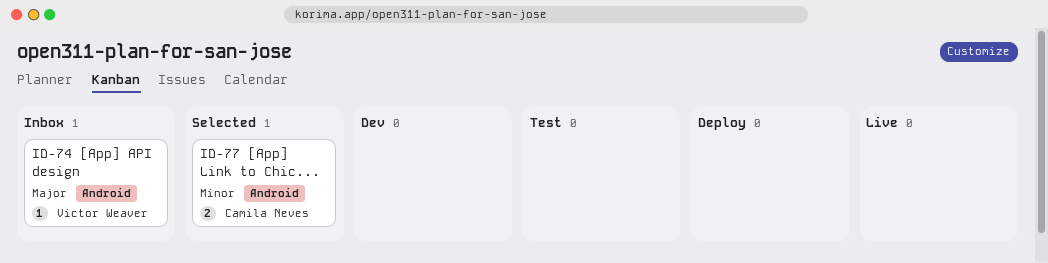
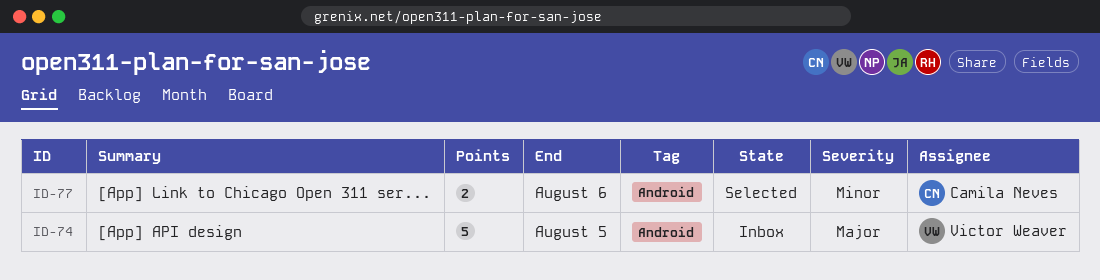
ID-74, estimate: 1 -> 5

